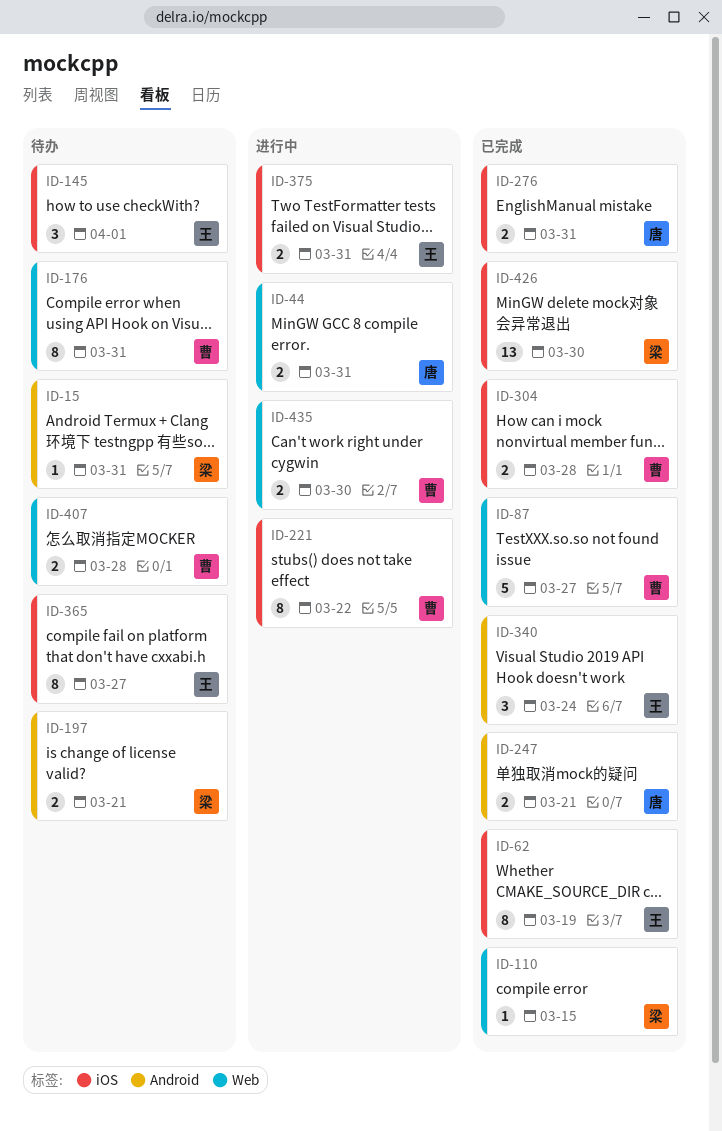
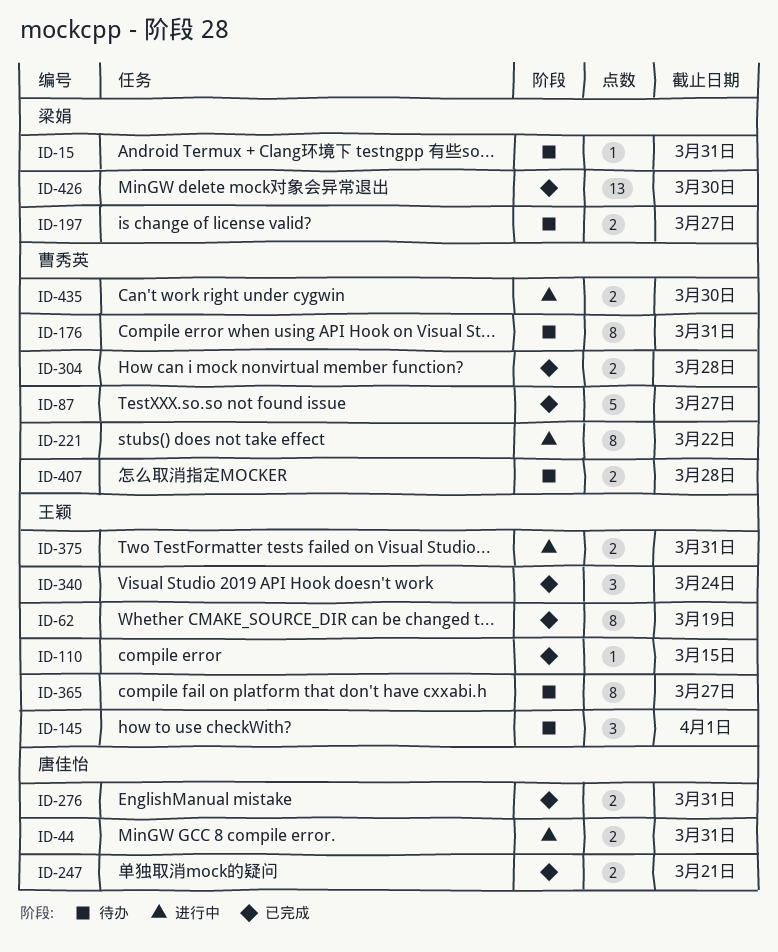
ID-110, owner: 梁娟 -> 王颖
ID-197, due: Mar 21 -> Mar 27

